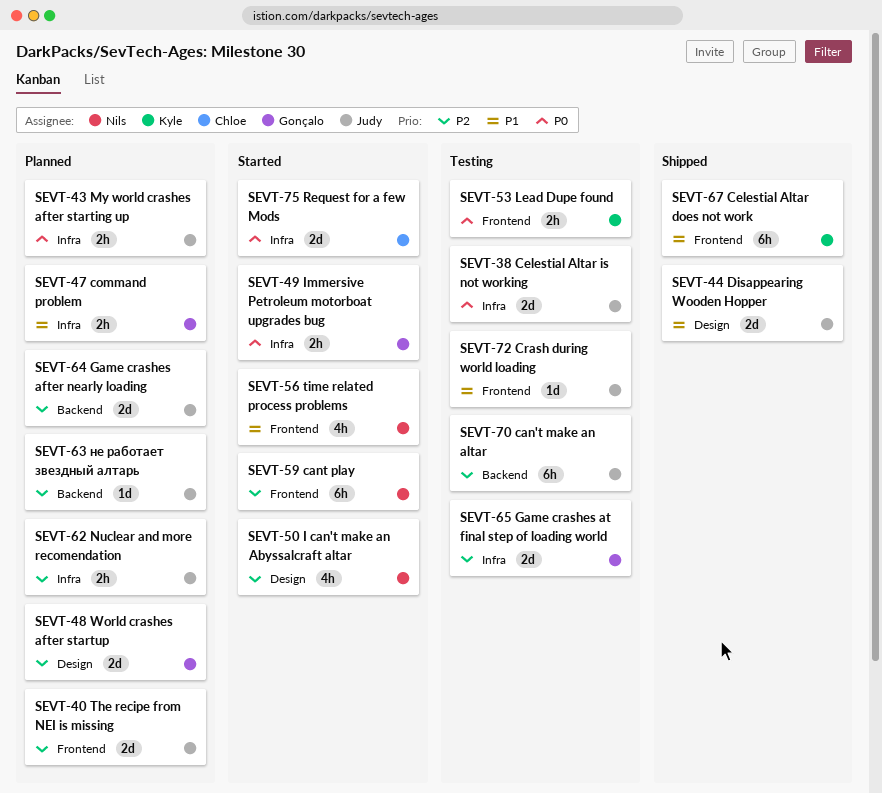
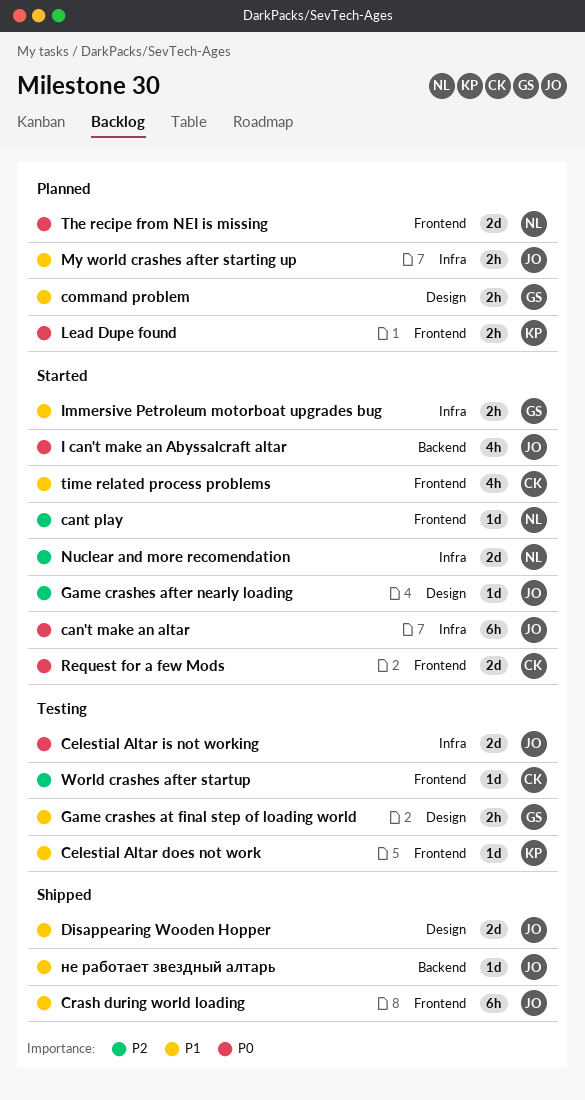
can't make an altar, status: Testing -> Started
can't make an altar, priority: P2 -> P0
can't make an altar, label: Backend -> Infra
cant play, estimate: 6h -> 1d
Celestial Altar does not work, status: Shipped -> Testing
Celestial Altar does not work, estimate: 6h -> 1d
command problem, label: Infra -> Design
Crash during world loading, status: Testing -> Shipped
Crash during world loading, estimate: 1d -> 6h
Game crashes after nearly loading, status: Planned -> Started
Game crashes after nearly loading, label: Backend -> Design
Game crashes after nearly loading, estimate: 2d -> 1d
Game crashes at final step of loading world, priority: P2 -> P1
Game crashes at final step of loading world, label: Infra -> Design
Game crashes at final step of loading world, estimate: 2d -> 2h
I can't make an Abyssalcraft altar, owner: Nils -> Judy
I can't make an Abyssalcraft altar, priority: P2 -> P0
I can't make an Abyssalcraft altar, label: Design -> Backend
Immersive Petroleum motorboat upgrades bug, priority: P0 -> P1
Lead Dupe found, status: Testing -> Planned
My world crashes after starting up, priority: P0 -> P1
Nuclear and more recomendation, status: Planned -> Started
Nuclear and more recomendation, owner: Judy -> Nils
Nuclear and more recomendation, estimate: 2h -> 2d
Request for a few Mods, label: Infra -> Frontend
The recipe from NEI is missing, owner: Judy -> Nils
The recipe from NEI is missing, priority: P2 -> P0
time related process problems, owner: Nils -> Chloe
World crashes after startup, status: Planned -> Testing
World crashes after startup, owner: Gonçalo -> Chloe
World crashes after startup, label: Design -> Frontend
World crashes after startup, estimate: 2d -> 1d
не работает звездный алтарь, status: Planned -> Shipped
не работает звездный алтарь, priority: P2 -> P1

